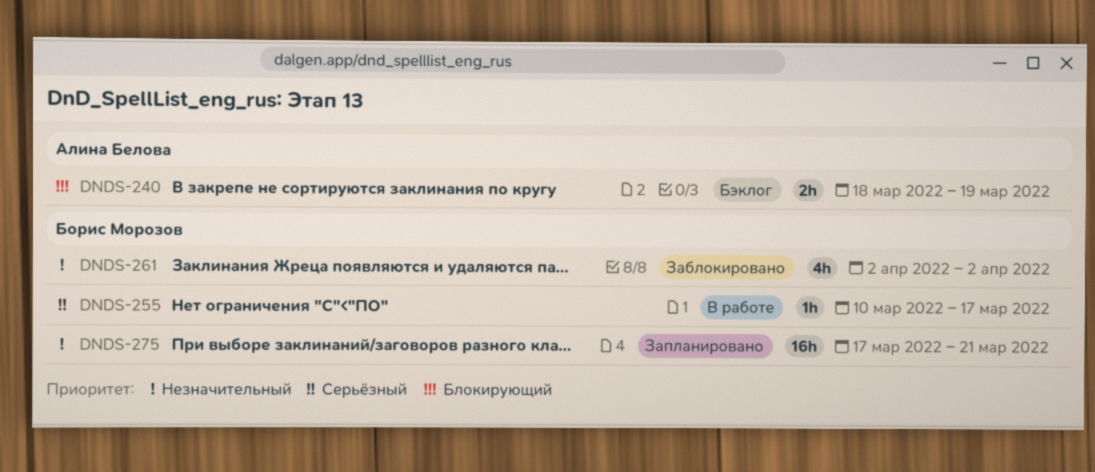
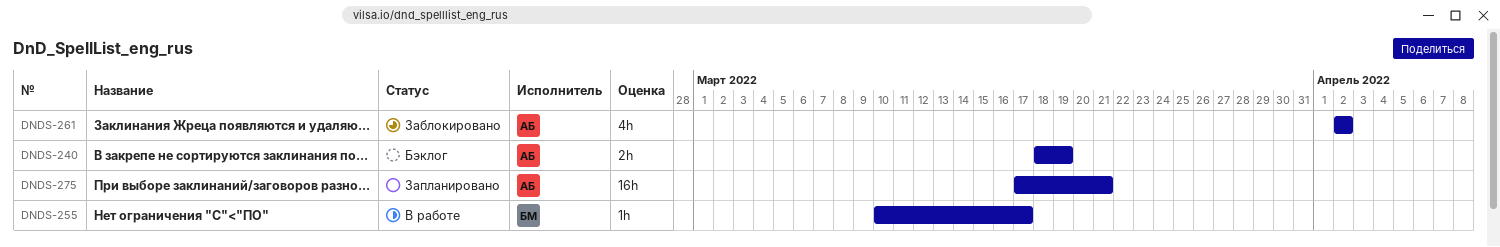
DNDS-261, owner: Борис Морозов -> Алина Белова
DNDS-275, owner: Борис Морозов -> Алина Белова

